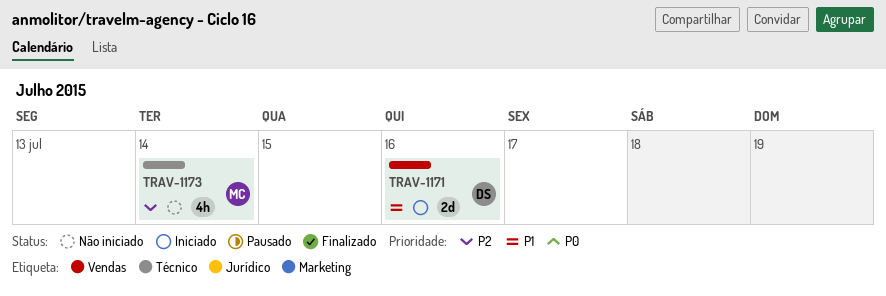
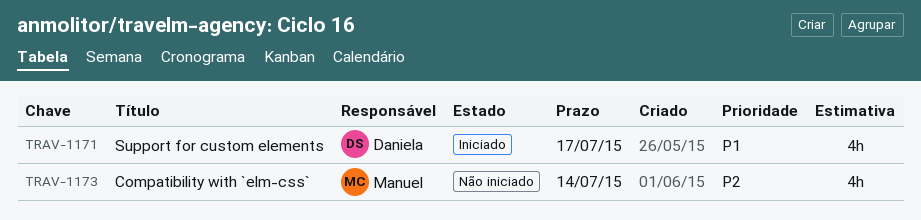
TRAV-1171, estimate: 2d -> 4h
TRAV-1171, due: Jul 16 -> Jul 17

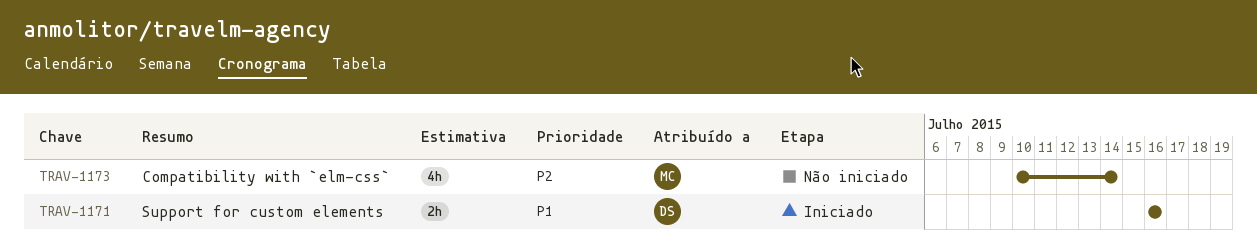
TRAV-1171, estimate: 4h -> 2h
TRAV-1171, due: Jul 17 -> Jul 16

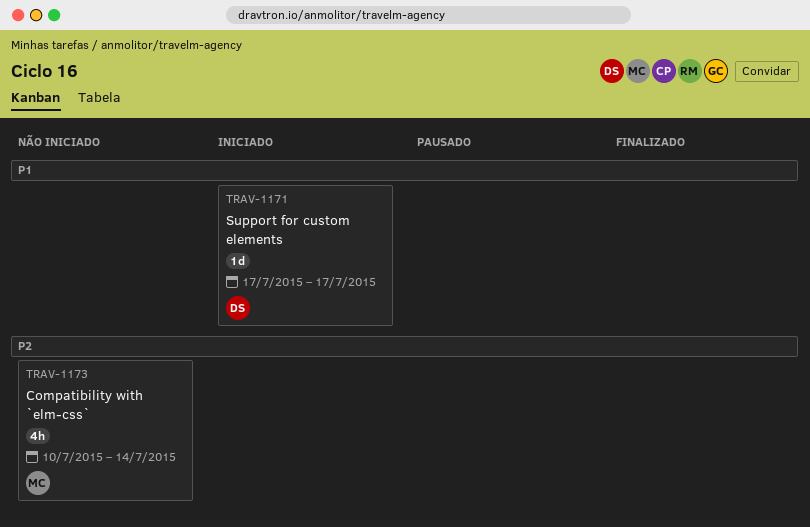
TRAV-1171, estimate: 2h -> 1d
TRAV-1171, start: Jul 16 -> Jul 17
TRAV-1171, due: Jul 16 -> Jul 17

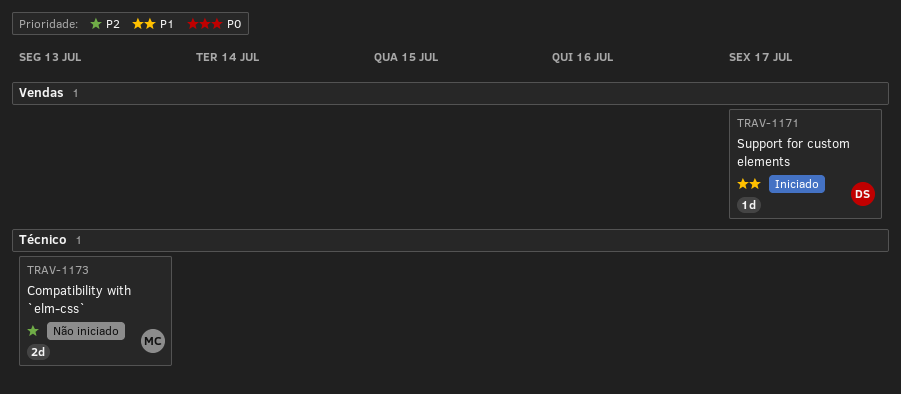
TRAV-1173, estimate: 4h -> 2d
TRAV-1173, due: Jul 14 -> Jul 13

